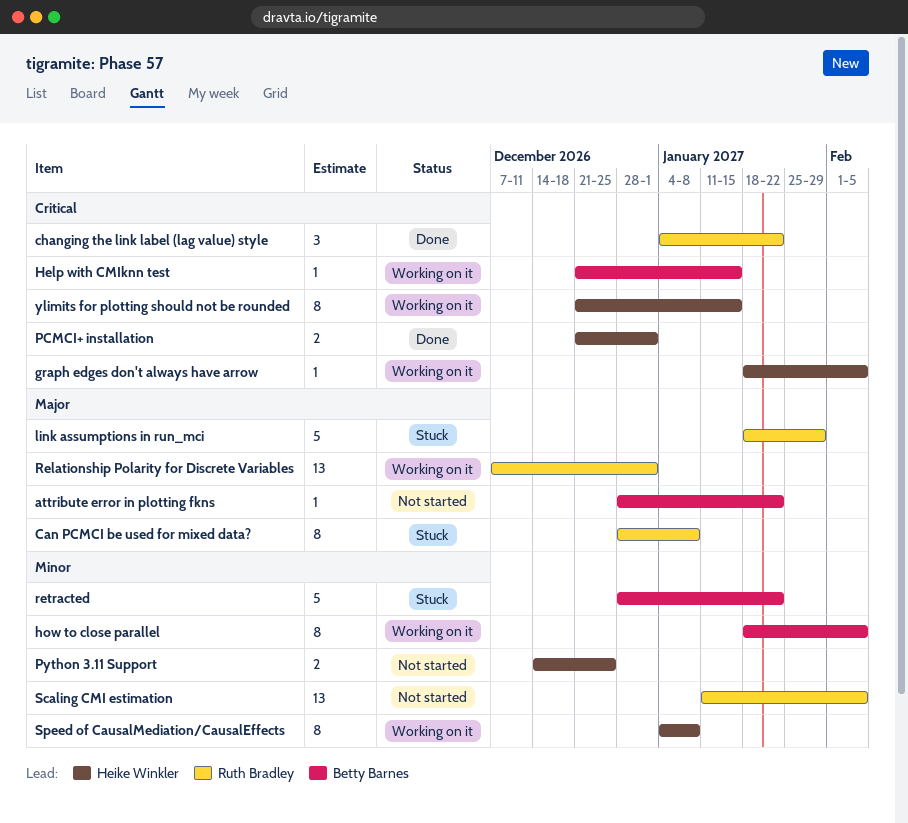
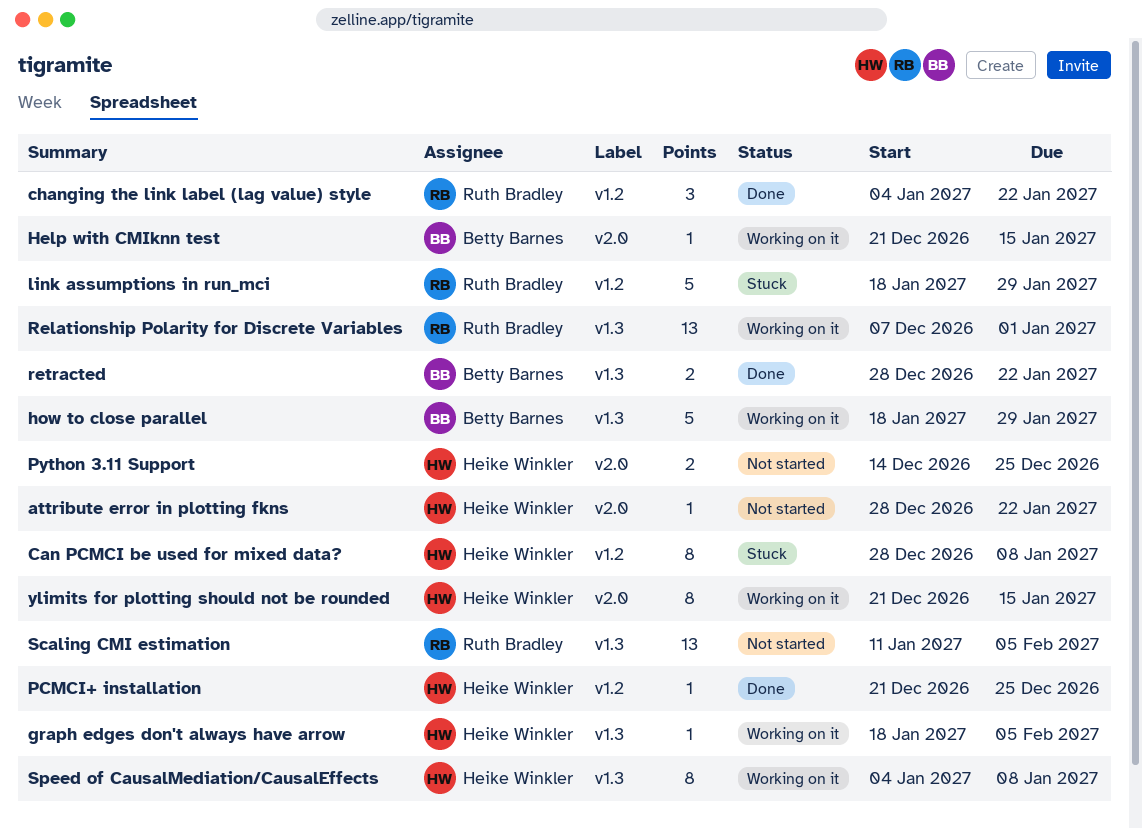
attribute error in plotting fkns, owner: Betty Barnes -> Heike Winkler
Can PCMCI be used for mixed data?, owner: Ruth Bradley -> Heike Winkler
how to close parallel, estimate: 8 -> 5
how to close parallel, due: Feb 5 -> Jan 29
PCMCI+ installation, estimate: 2 -> 1
PCMCI+ installation, due: Jan 1 -> Dec 25
retracted, status: Stuck -> Done
retracted, estimate: 5 -> 2

